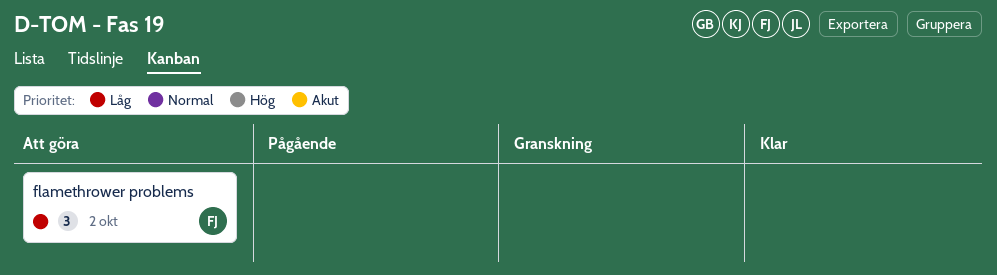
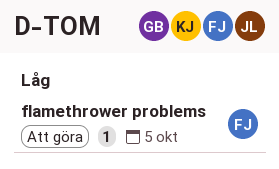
flamethrower problems, estimate: 3 -> 1
flamethrower problems, due: Oct 2 -> Oct 5

